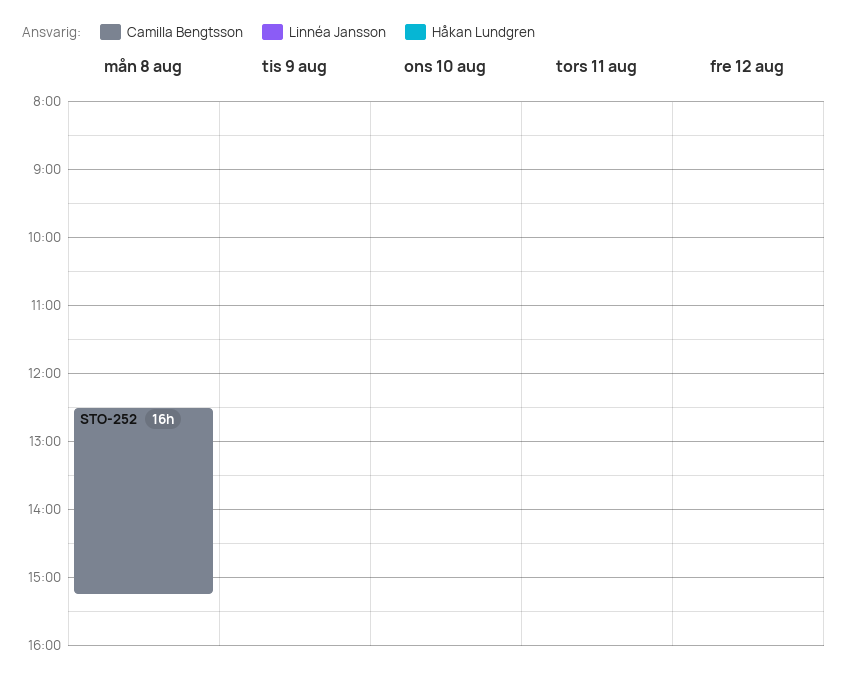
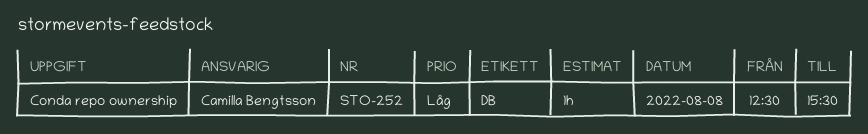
STO-252, estimate: 16h -> 1h
STO-252, ends: 15:15 -> 15:30

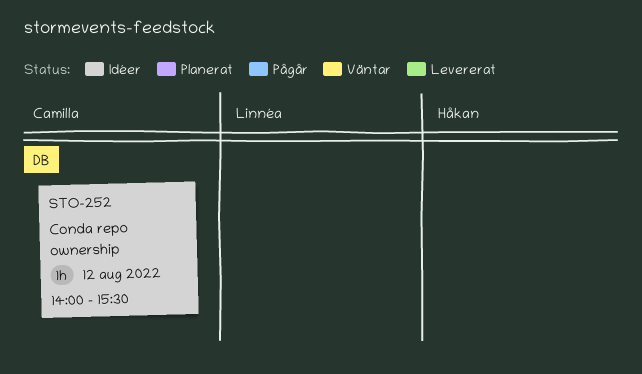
STO-252, day: Aug 8 -> Aug 12
STO-252, begins: 12:30 -> 14:00

